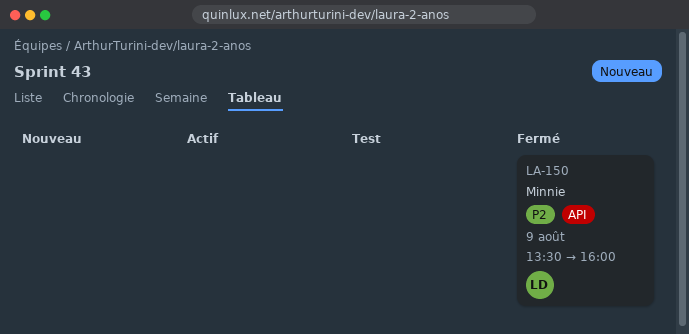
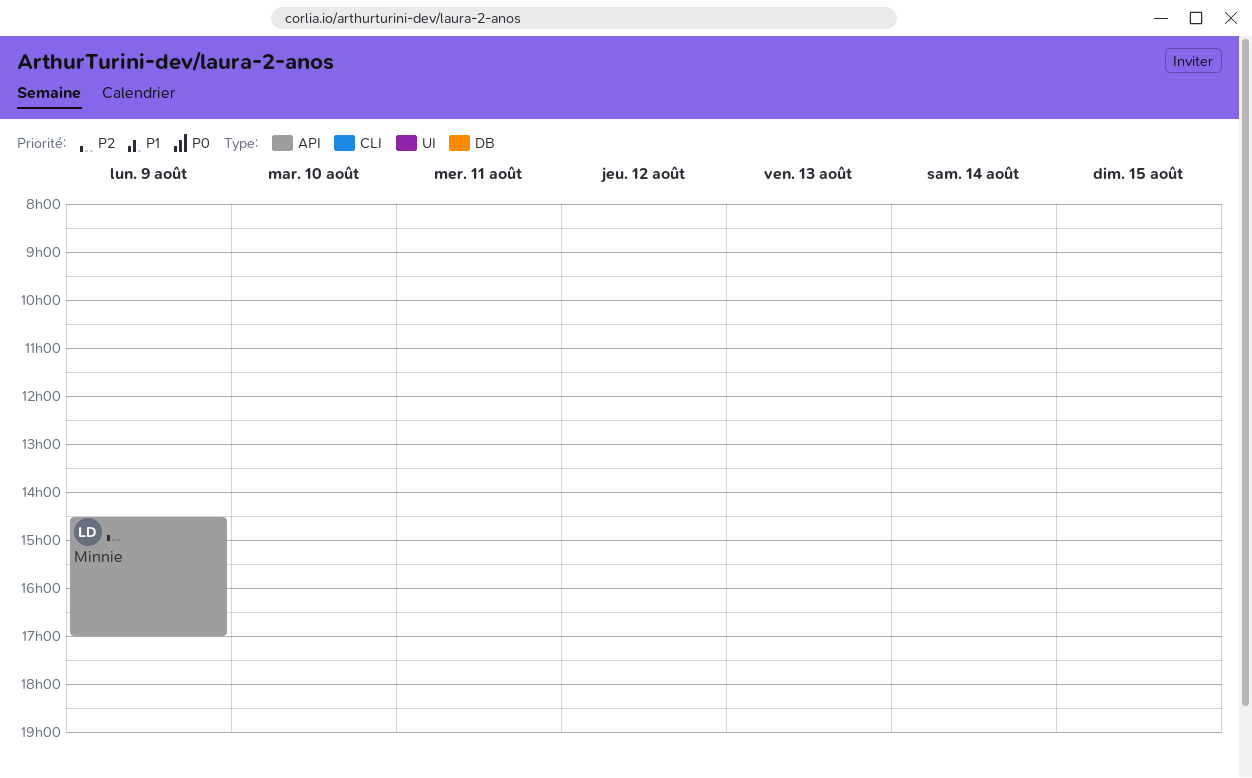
Minnie, begins: 13:30 -> 14:30
Minnie, ends: 16:00 -> 17:00

